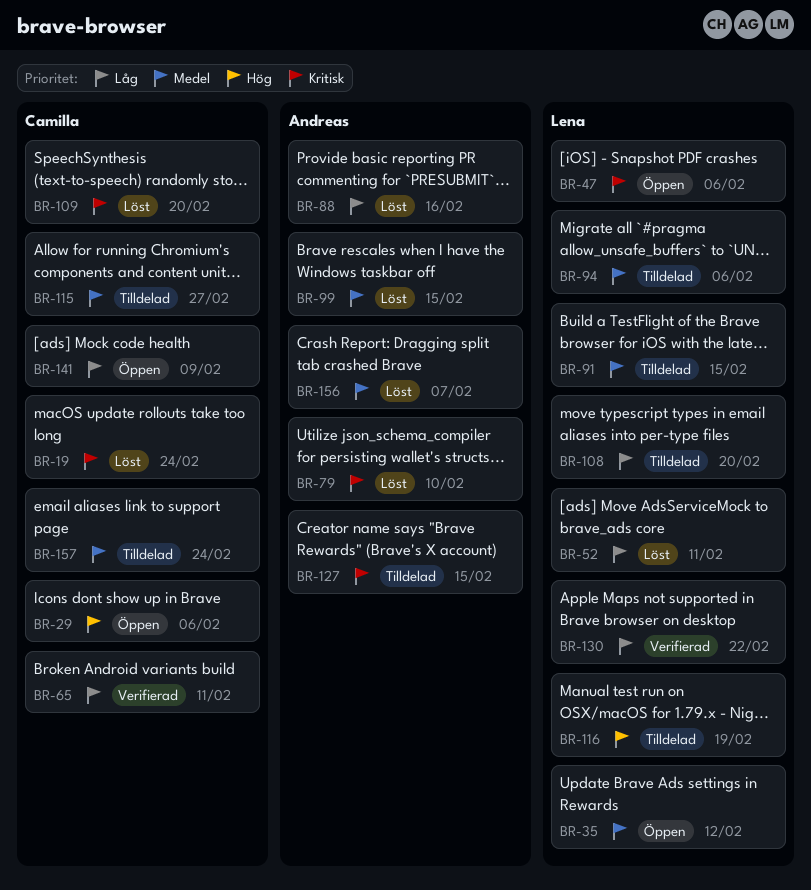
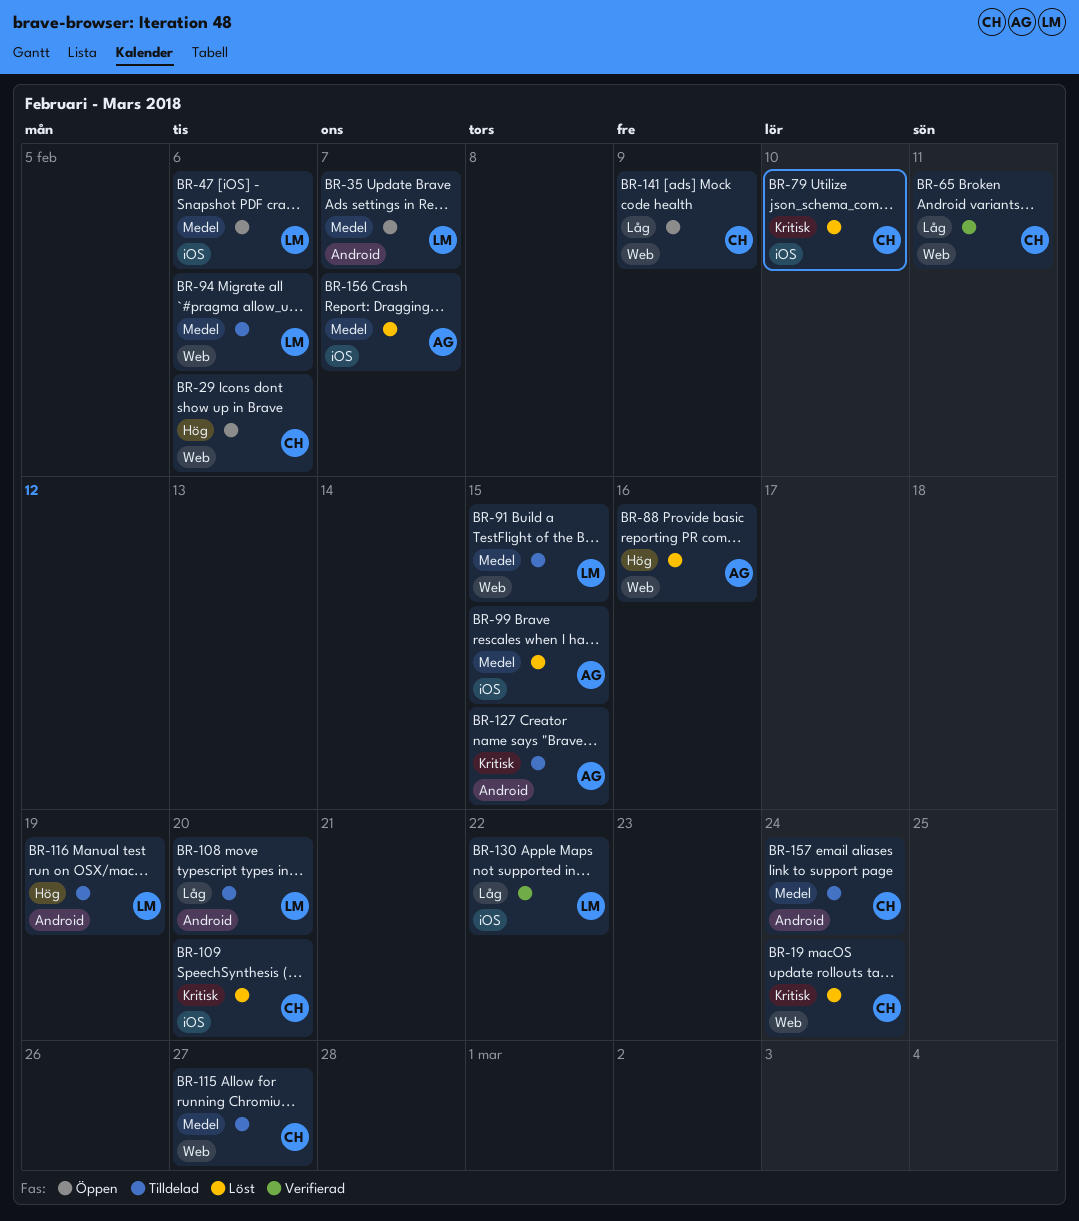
BR-35, due: Feb 12 -> Feb 7
BR-47, priority: Kritisk -> Medel
BR-52: present -> none
BR-79, owner: Andreas -> Camilla
BR-88, priority: Låg -> Hög

